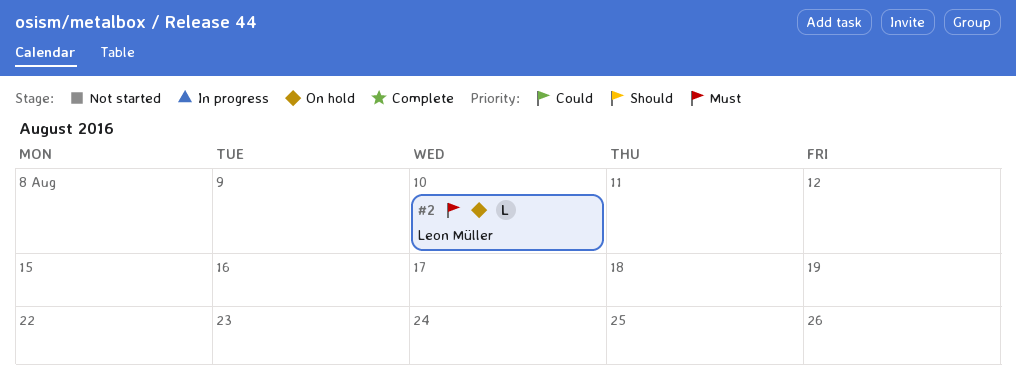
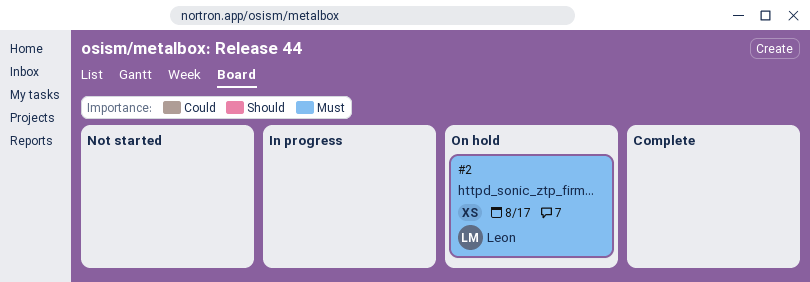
#2, estimate: L -> XS
#2, due: Aug 10 -> Aug 17

